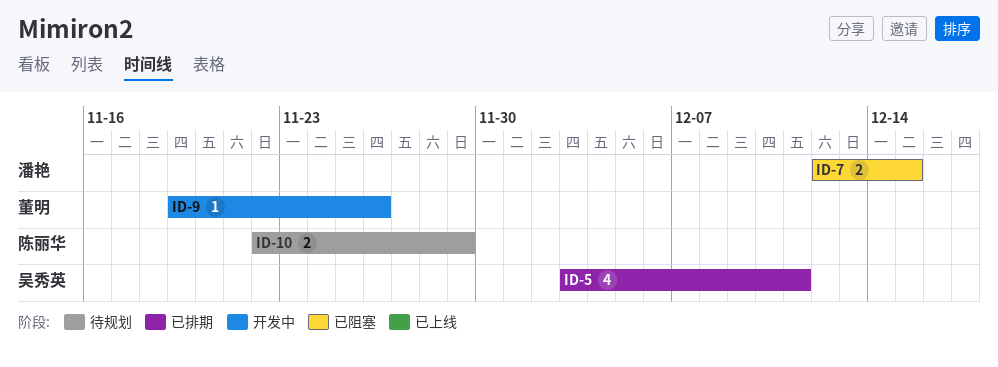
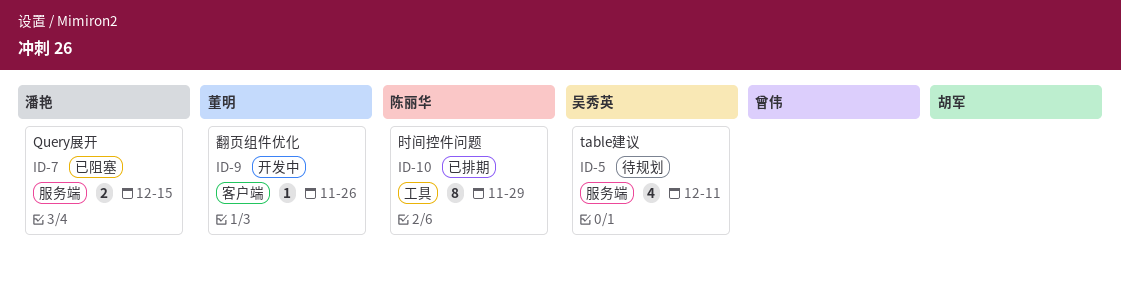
ID-5, status: 已排期 -> 待规划
ID-10, status: 待规划 -> 已排期
ID-10, estimate: 2 -> 8

